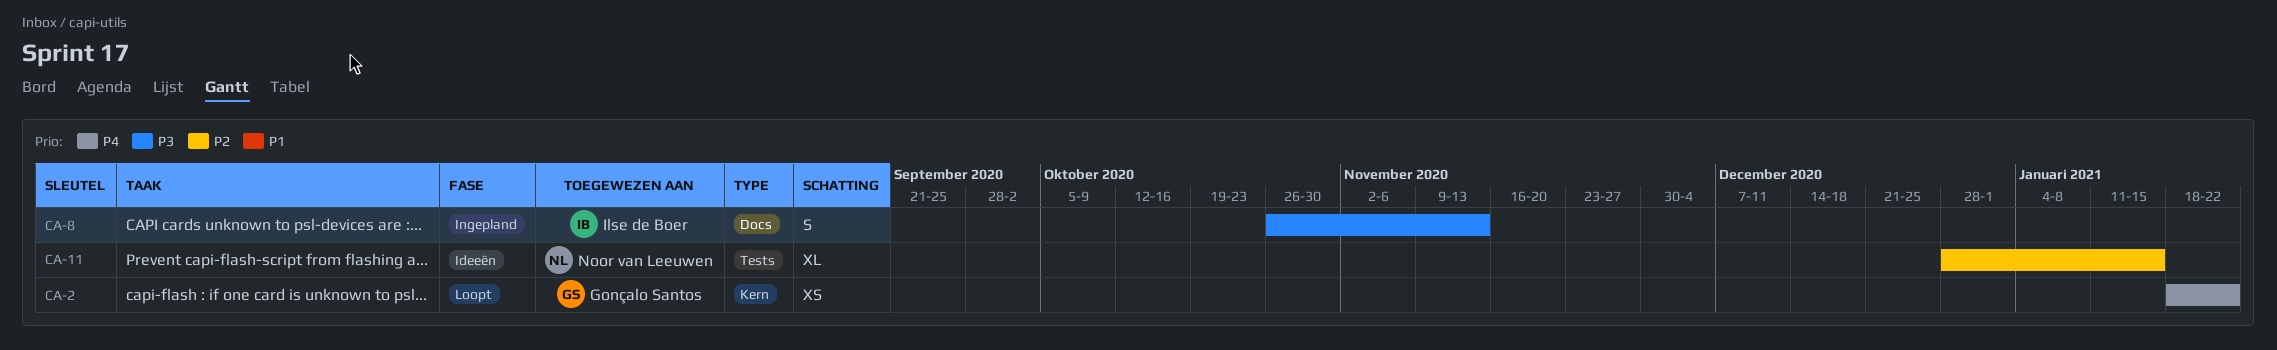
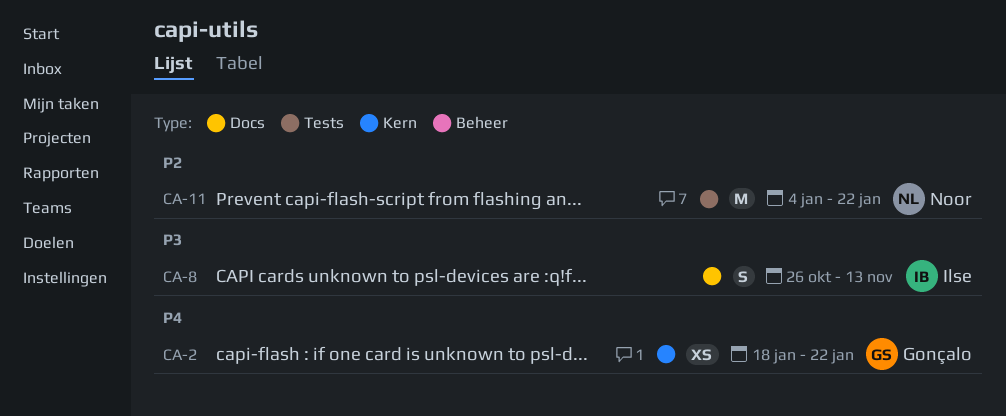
CA-11, estimate: XL -> M
CA-11, start: Dec 28 -> Jan 4
CA-11, due: Jan 15 -> Jan 22

